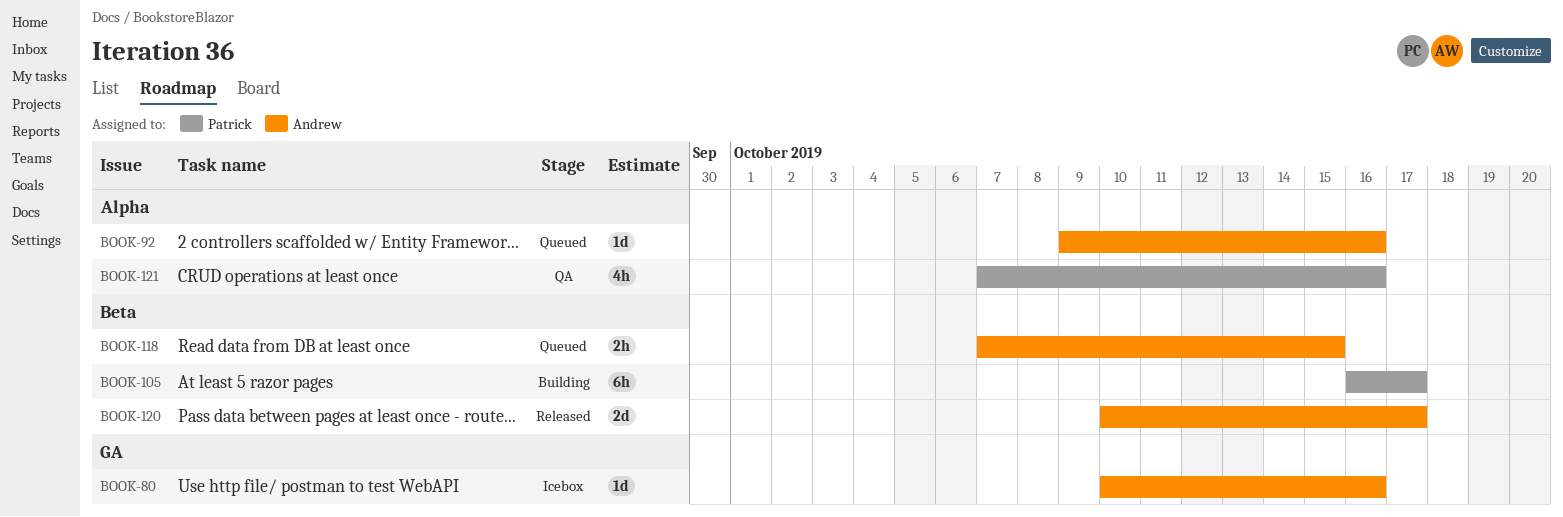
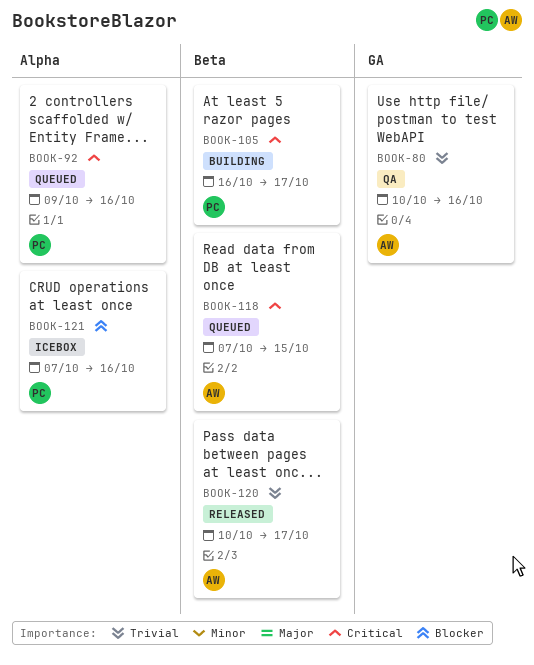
BOOK-80, status: Icebox -> QA
BOOK-92, owner: Andrew -> Patrick
BOOK-121, status: QA -> Icebox

